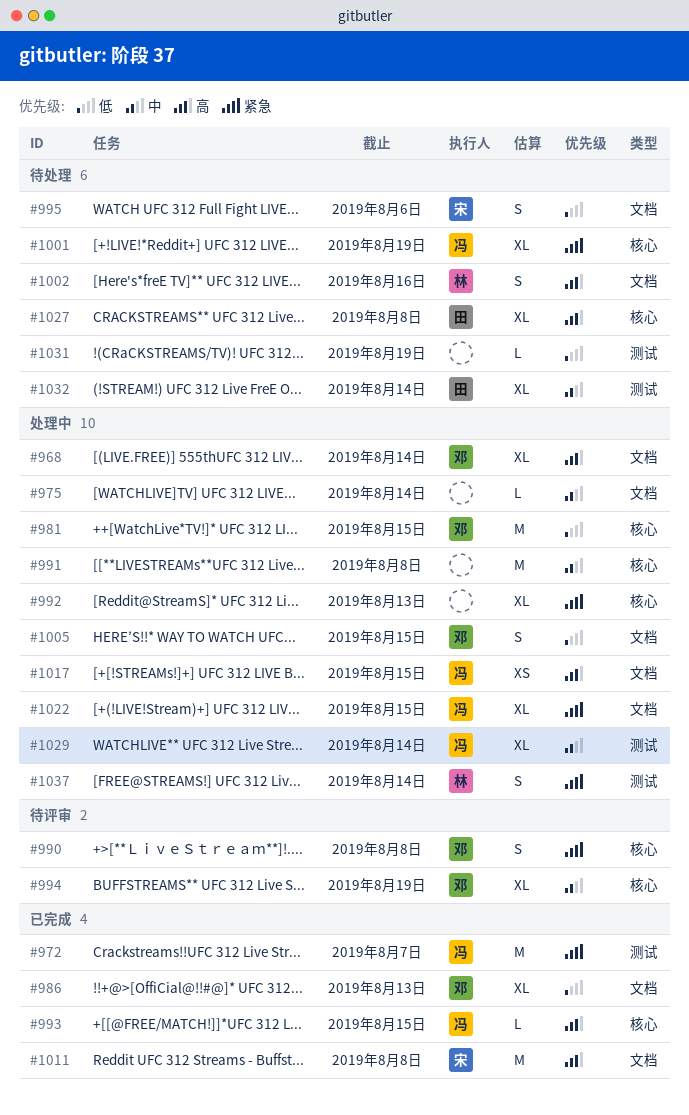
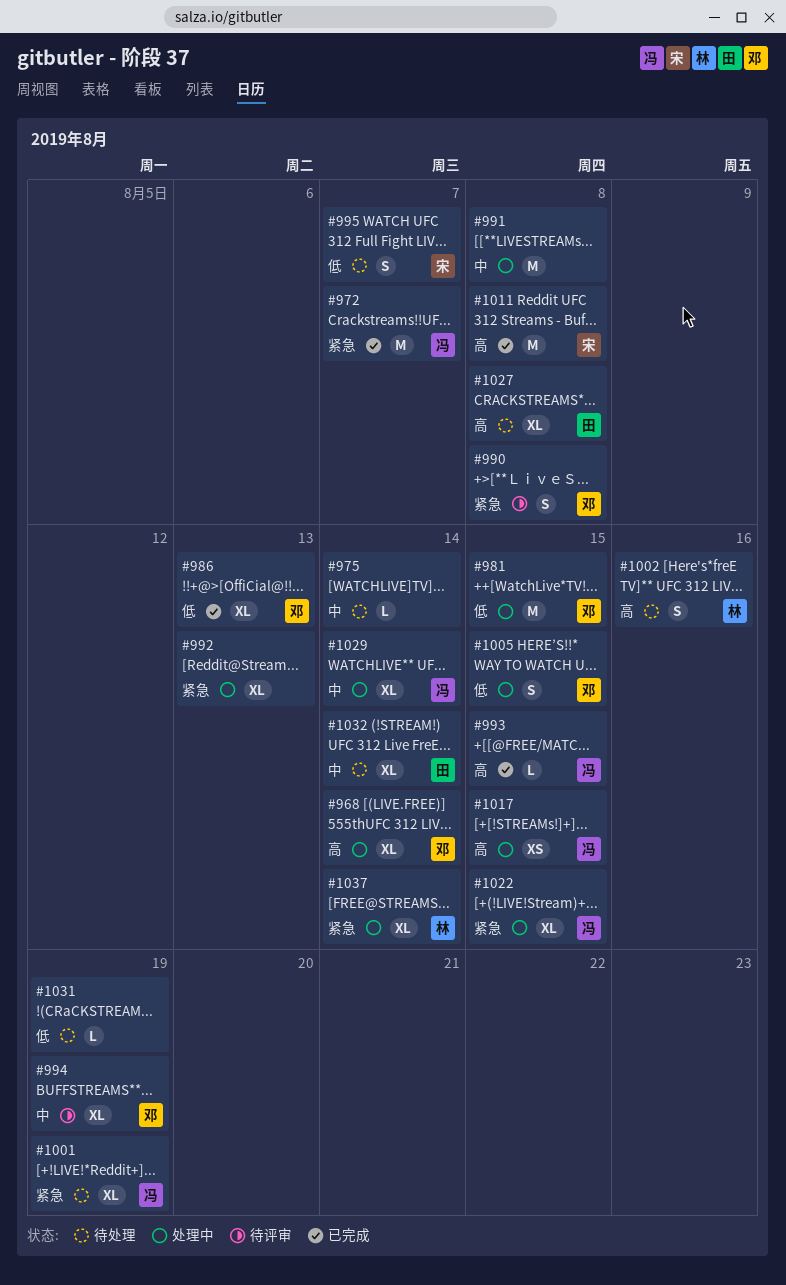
#975, status: 处理中 -> 待处理
#995, due: Aug 6 -> Aug 7
#1037, estimate: S -> XL

